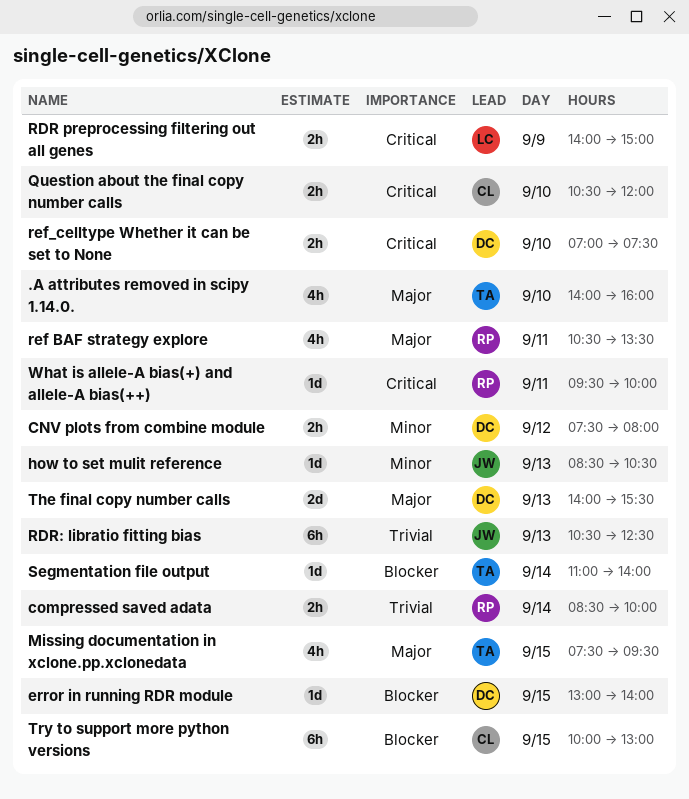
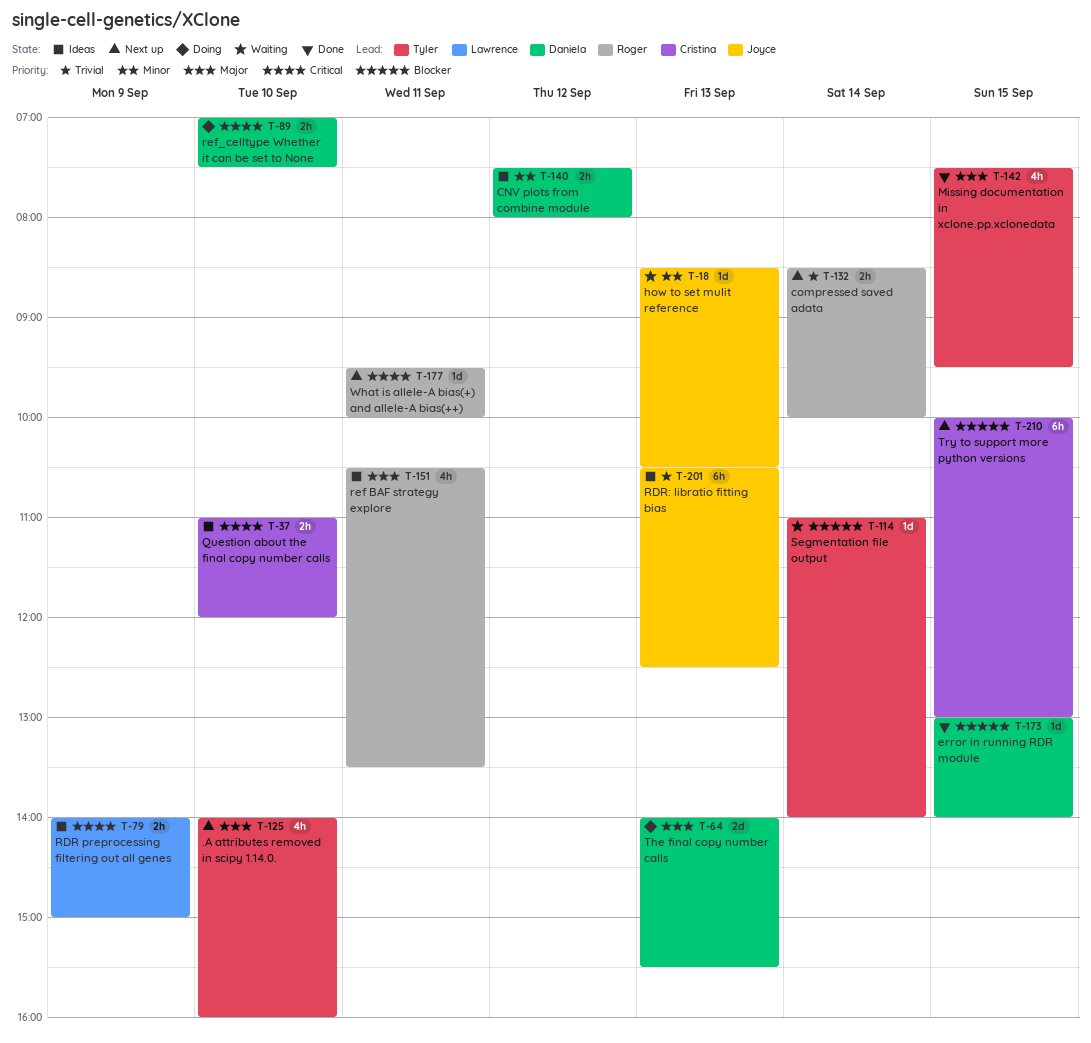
Question about the final copy number calls, begins: 10:30 -> 11:00

